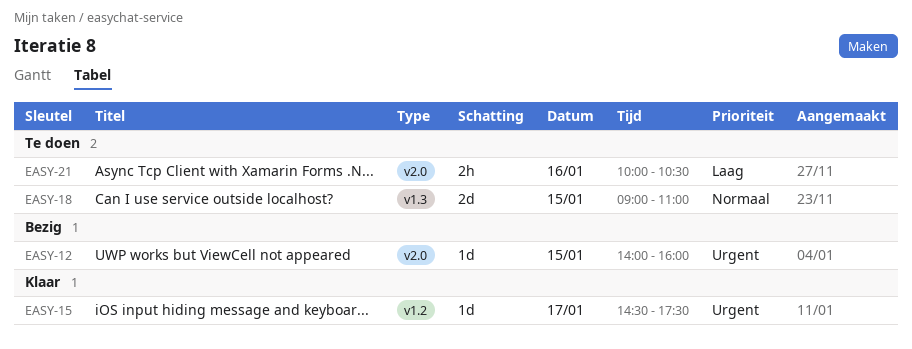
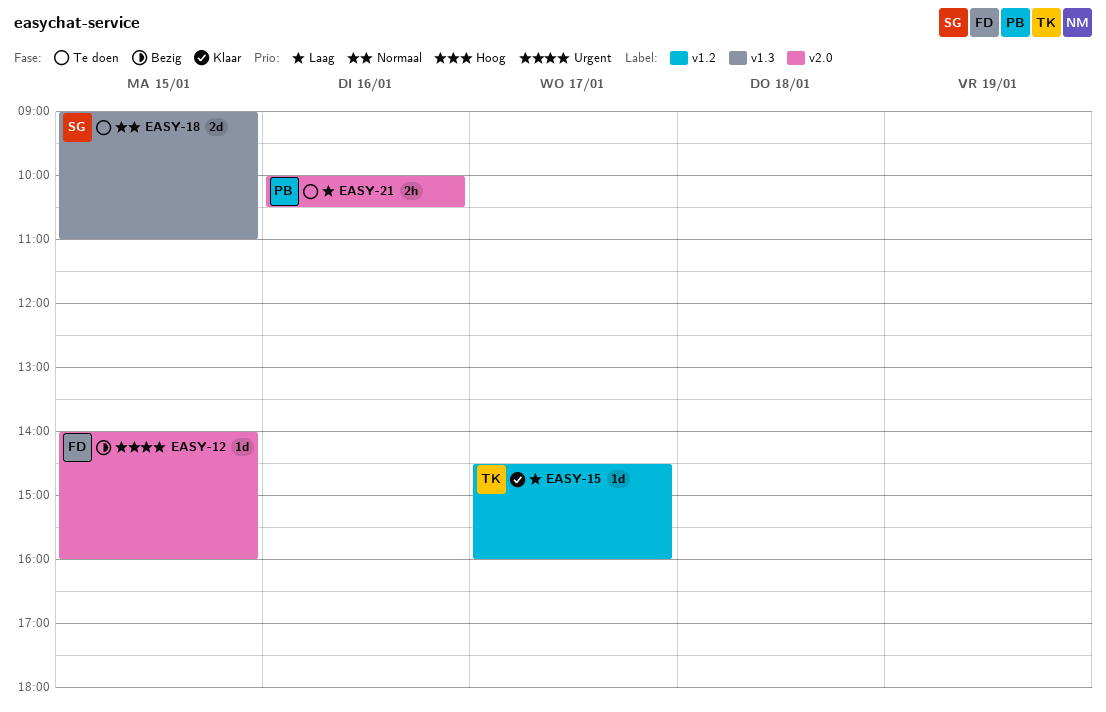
EASY-15, priority: Urgent -> Laag
EASY-15, ends: 17:30 -> 16:00

